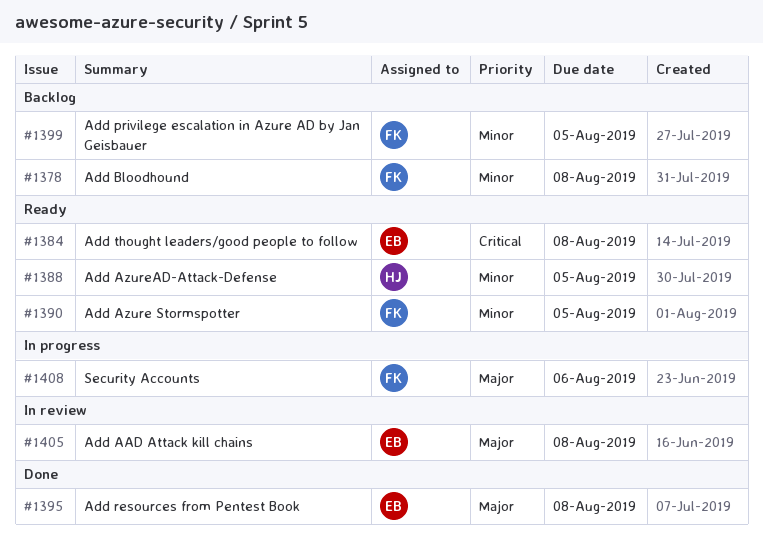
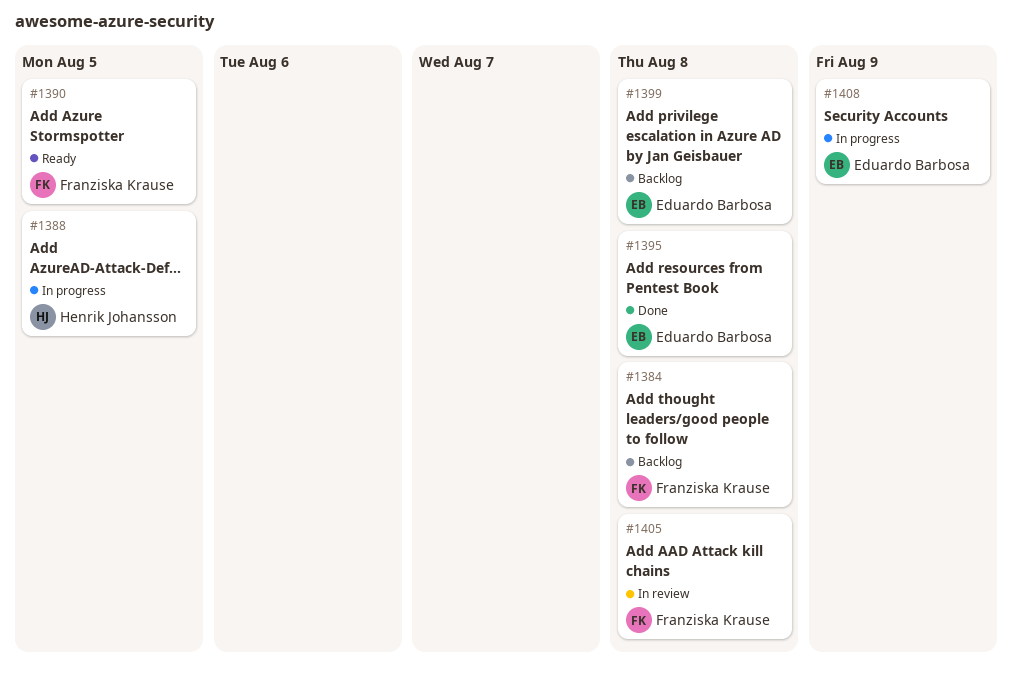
#1378: present -> none
#1384, status: Ready -> Backlog
#1384, owner: Eduardo Barbosa -> Franziska Krause
#1388, status: Ready -> In progress
#1399, owner: Franziska Krause -> Eduardo Barbosa
#1399, due: Aug 5 -> Aug 8
#1405, owner: Eduardo Barbosa -> Franziska Krause
#1408, owner: Franziska Krause -> Eduardo Barbosa
#1408, due: Aug 6 -> Aug 9

